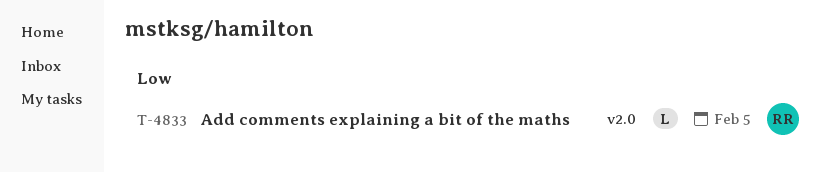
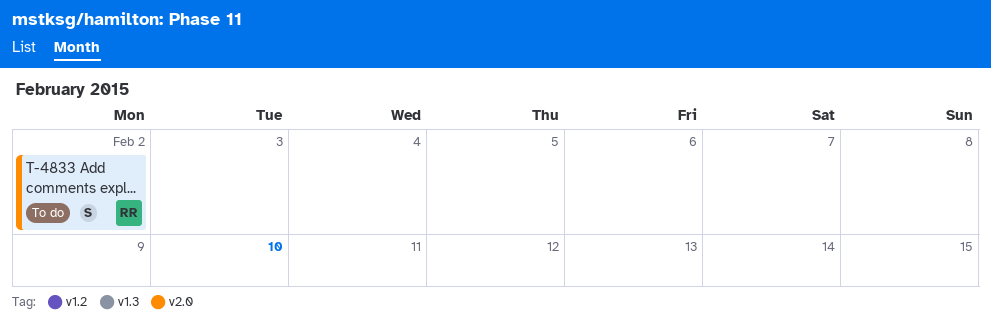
T-4833, estimate: L -> S
T-4833, due: Feb 5 -> Feb 2

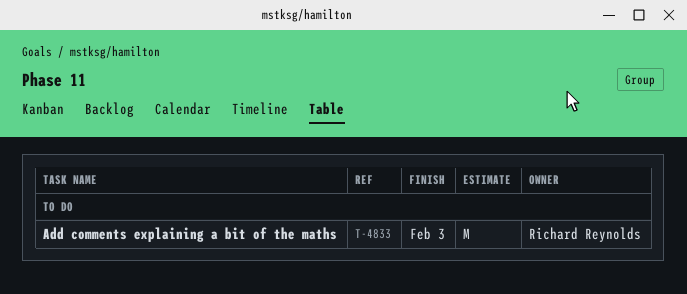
T-4833, estimate: S -> M
T-4833, due: Feb 2 -> Feb 3

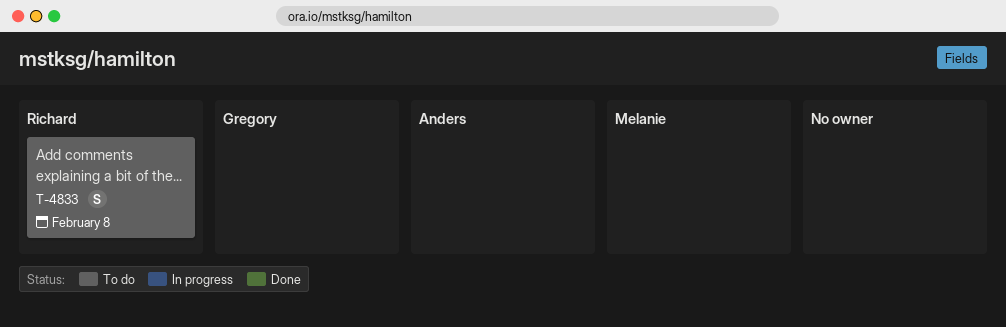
T-4833, estimate: M -> S
T-4833, due: Feb 3 -> Feb 8

